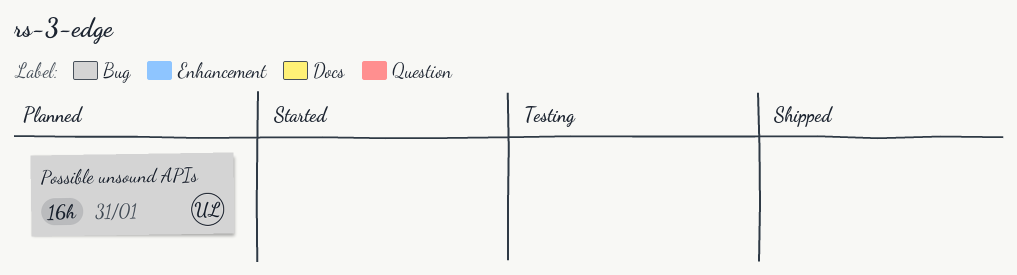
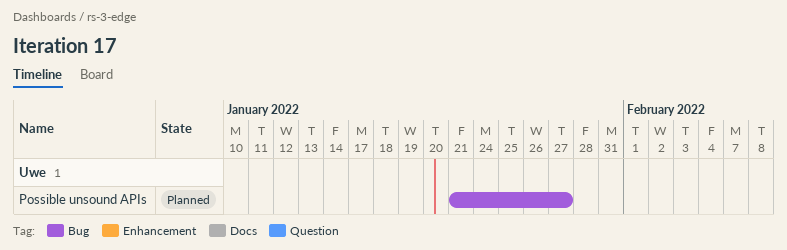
Possible unsound APIs, due: Jan 31 -> Jan 27

